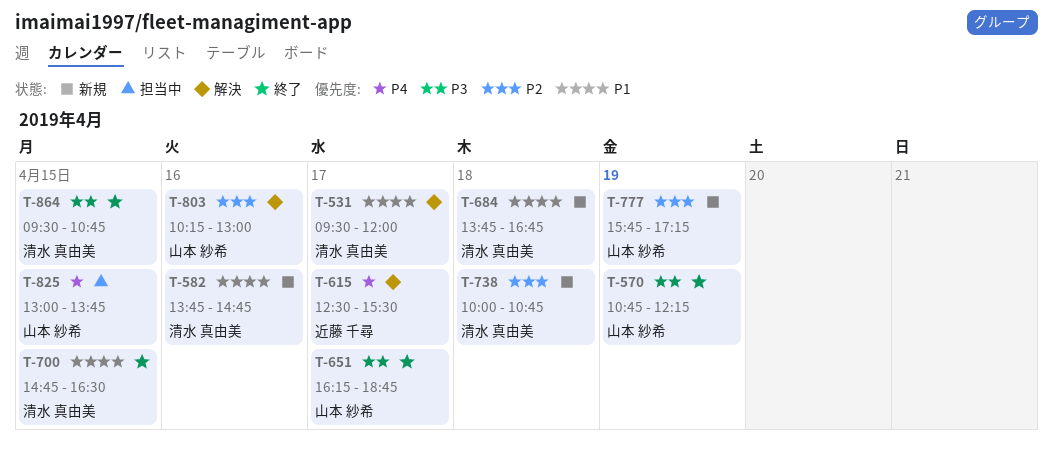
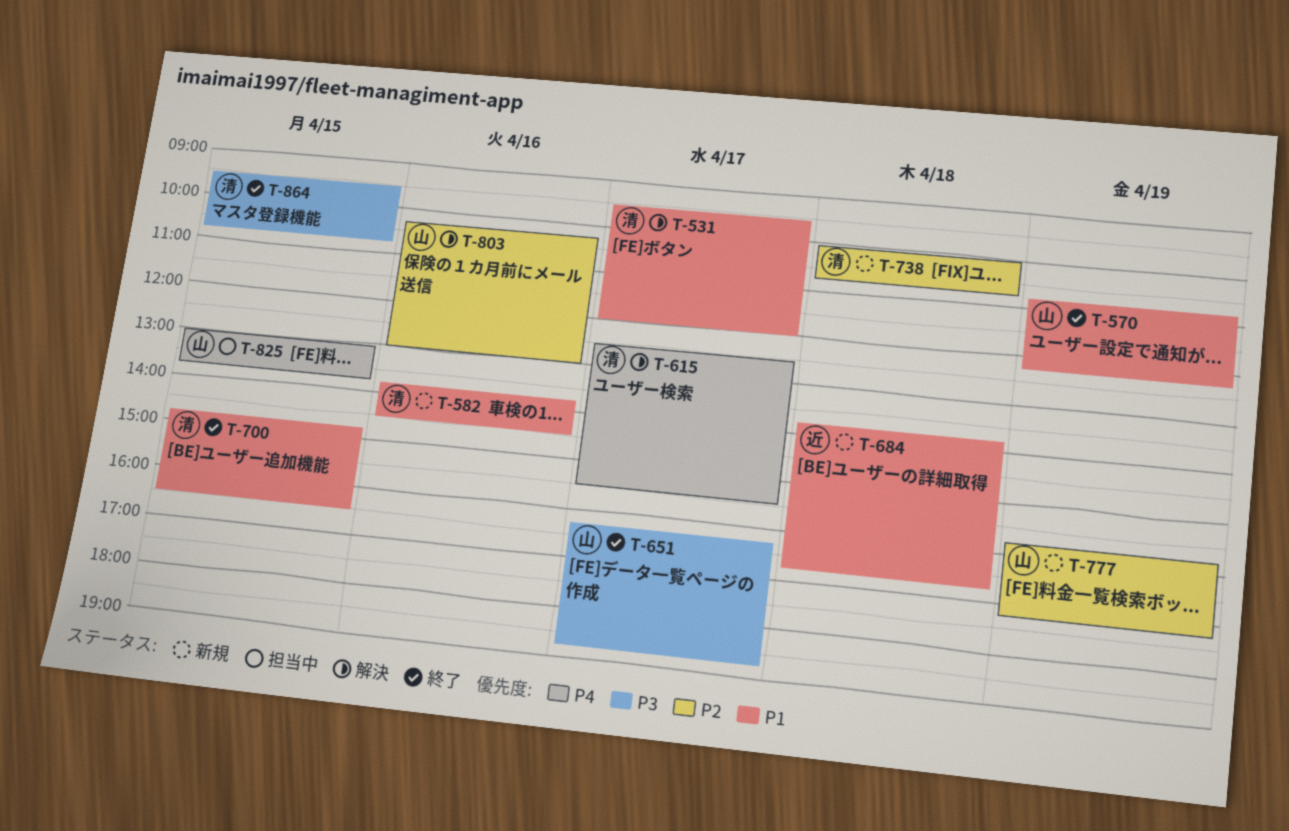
T-570, priority: P3 -> P1
T-582, ends: 14:45 -> 14:30
T-615, owner: 近藤 千尋 -> 清水 真由美
T-684, owner: 清水 真由美 -> 近藤 千尋

